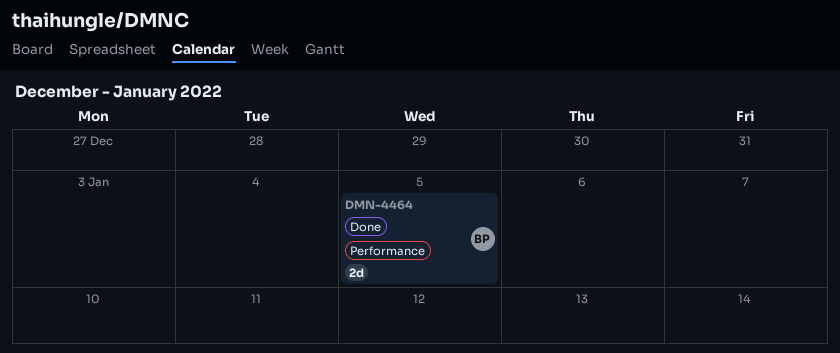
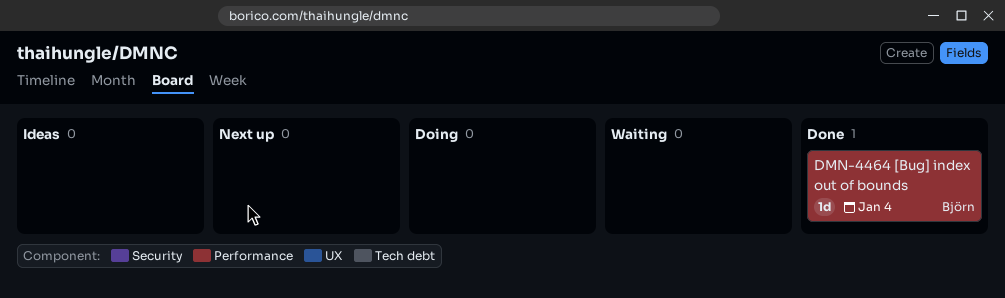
DMN-4464, estimate: 2d -> 1d
DMN-4464, due: Jan 5 -> Jan 4

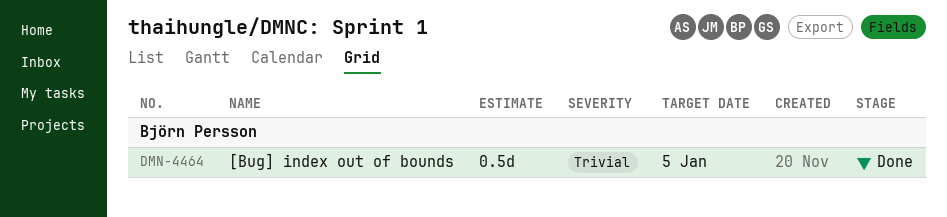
DMN-4464, estimate: 1d -> 0.5d
DMN-4464, due: Jan 4 -> Jan 5

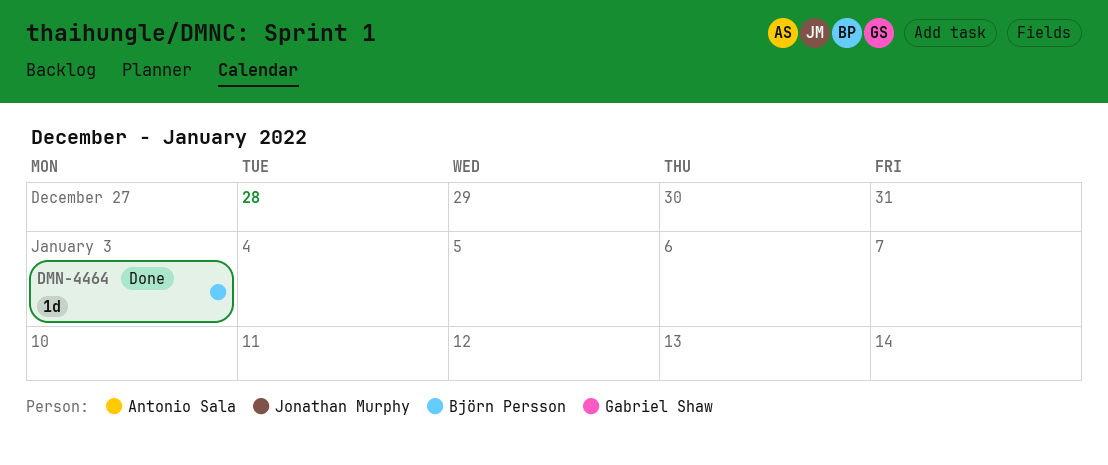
DMN-4464, estimate: 0.5d -> 1d
DMN-4464, due: Jan 5 -> Jan 3

